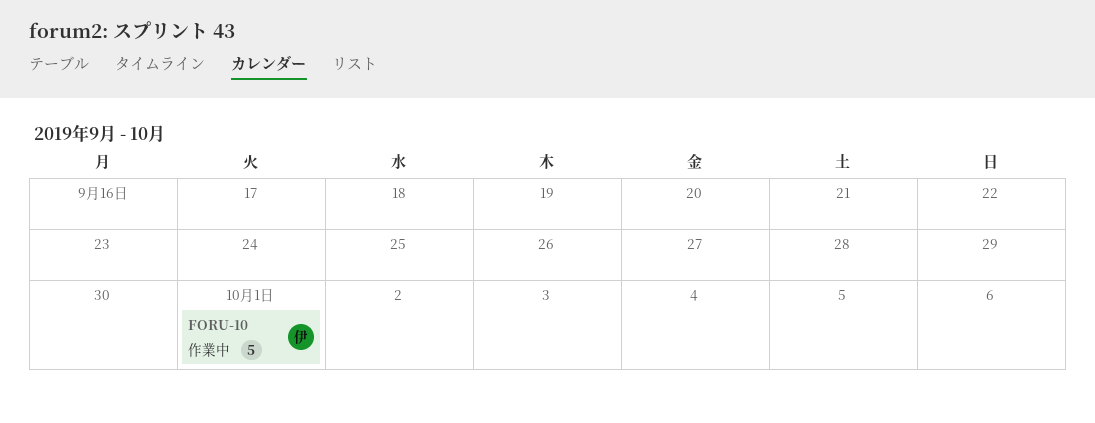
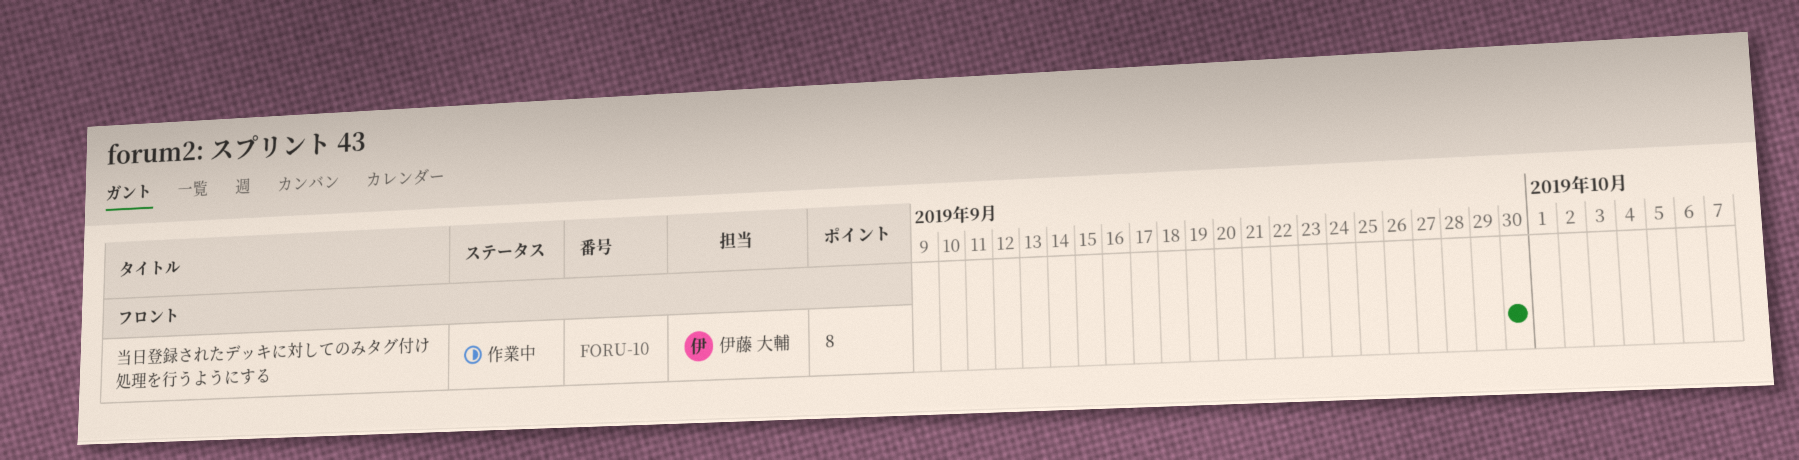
FORU-10, estimate: 5 -> 8
FORU-10, due: Oct 1 -> Sep 30

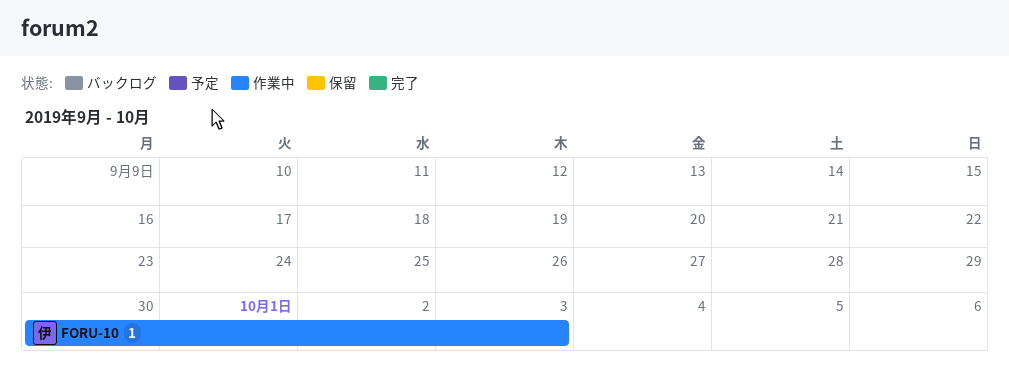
FORU-10, estimate: 8 -> 1
FORU-10, due: Sep 30 -> Oct 3

